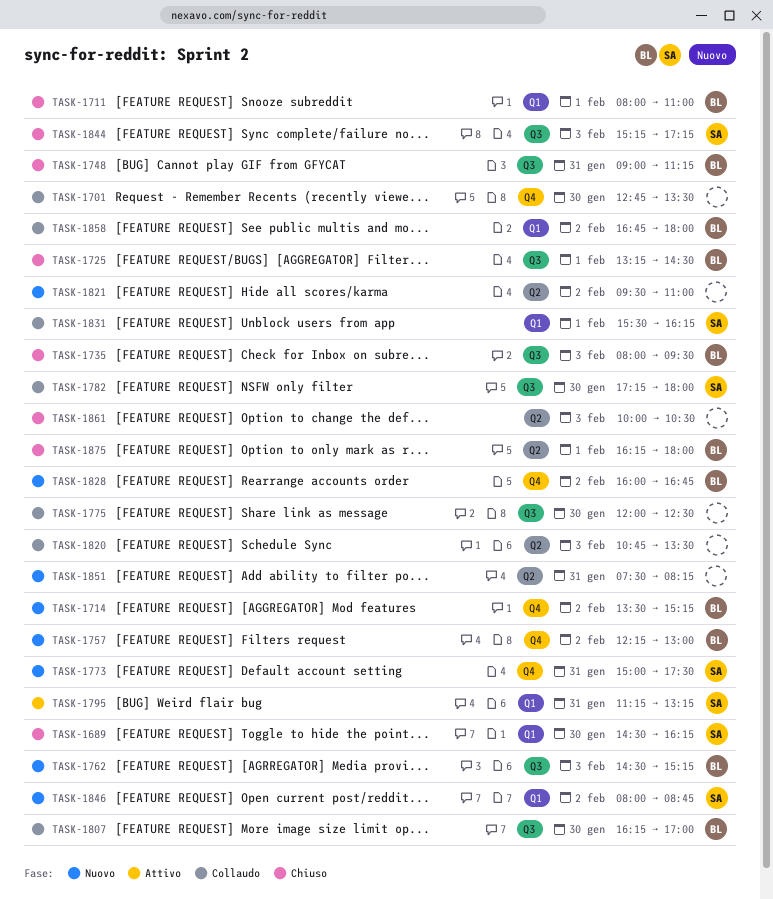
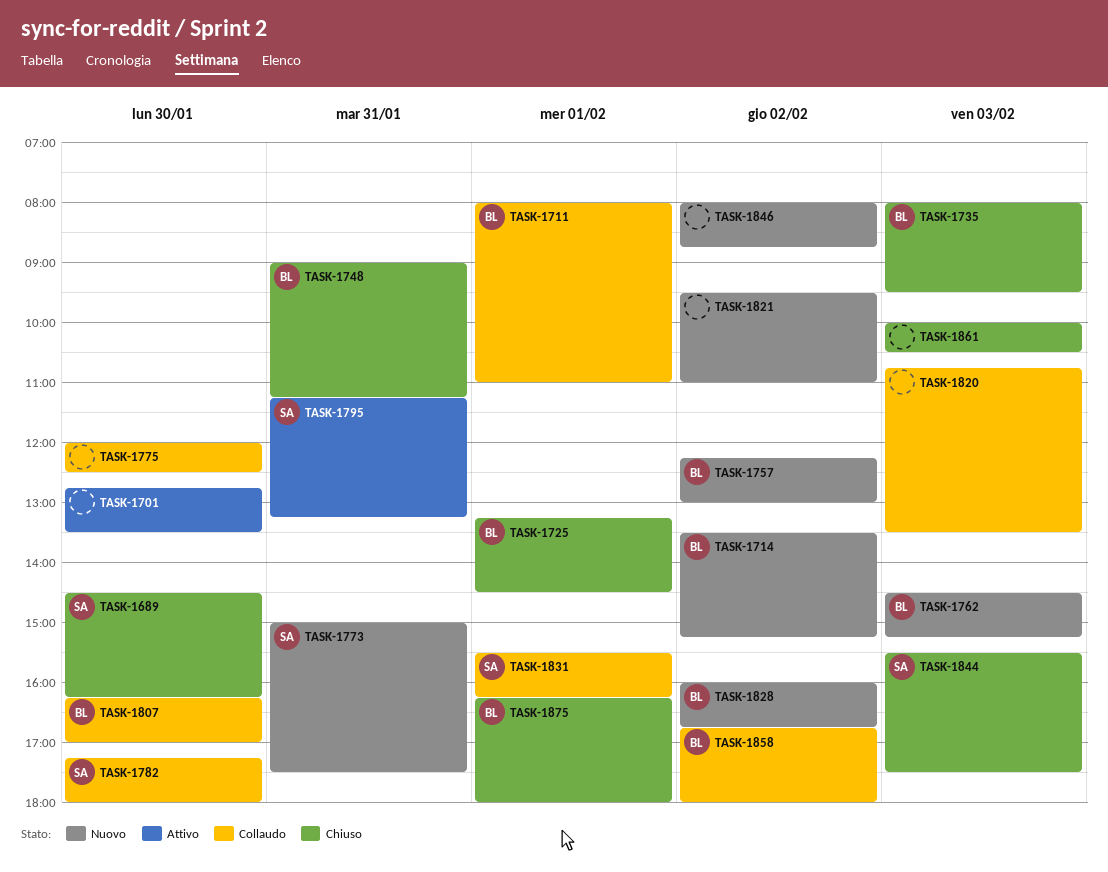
TASK-1701, status: Collaudo -> Attivo
TASK-1711, status: Chiuso -> Collaudo
TASK-1844, begins: 15:15 -> 15:30
TASK-1844, ends: 17:15 -> 17:30
TASK-1846, owner: SA -> none
TASK-1851: present -> none

